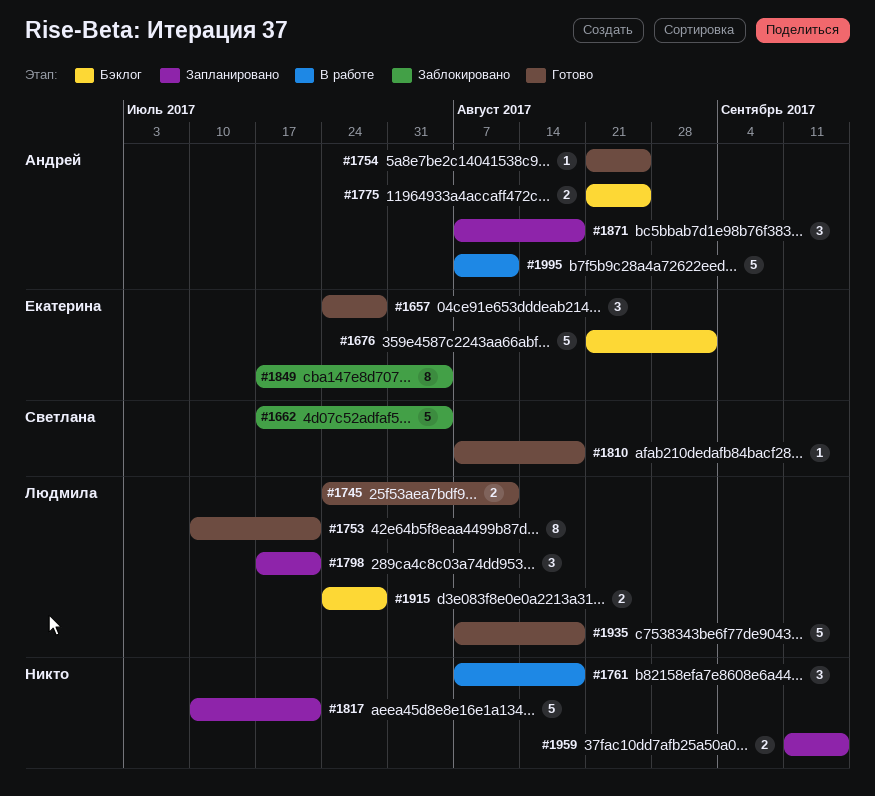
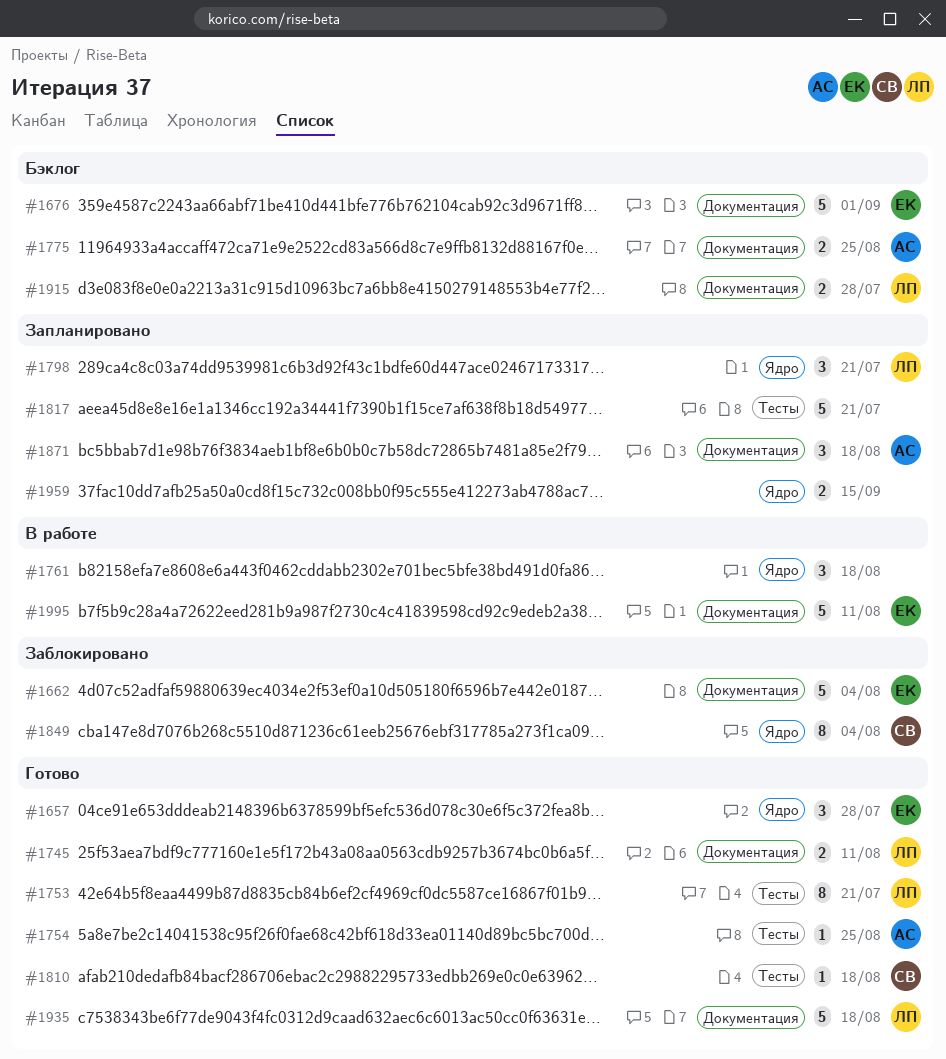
#1662, owner: Светлана -> Екатерина
#1849, owner: Екатерина -> Светлана
#1995, owner: Андрей -> Екатерина

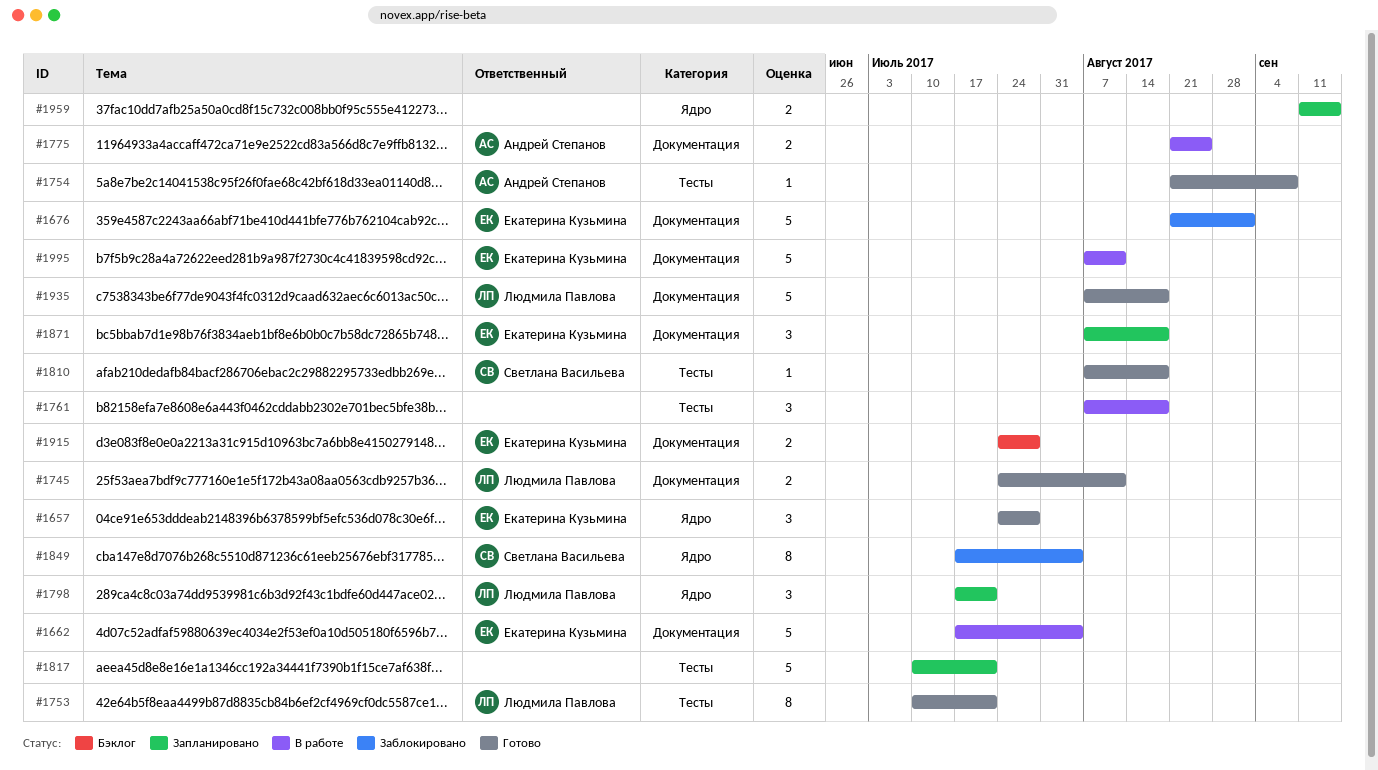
#1662, status: Заблокировано -> В работе
#1676, status: Бэклог -> Заблокировано
#1754, due: Aug 25 -> Sep 8
#1761, label: Ядро -> Тесты
#1775, status: Бэклог -> В работе
#1871, owner: Андрей Степанов -> Екатерина Кузьмина
#1915, owner: Людмила Павлова -> Екатерина Кузьмина

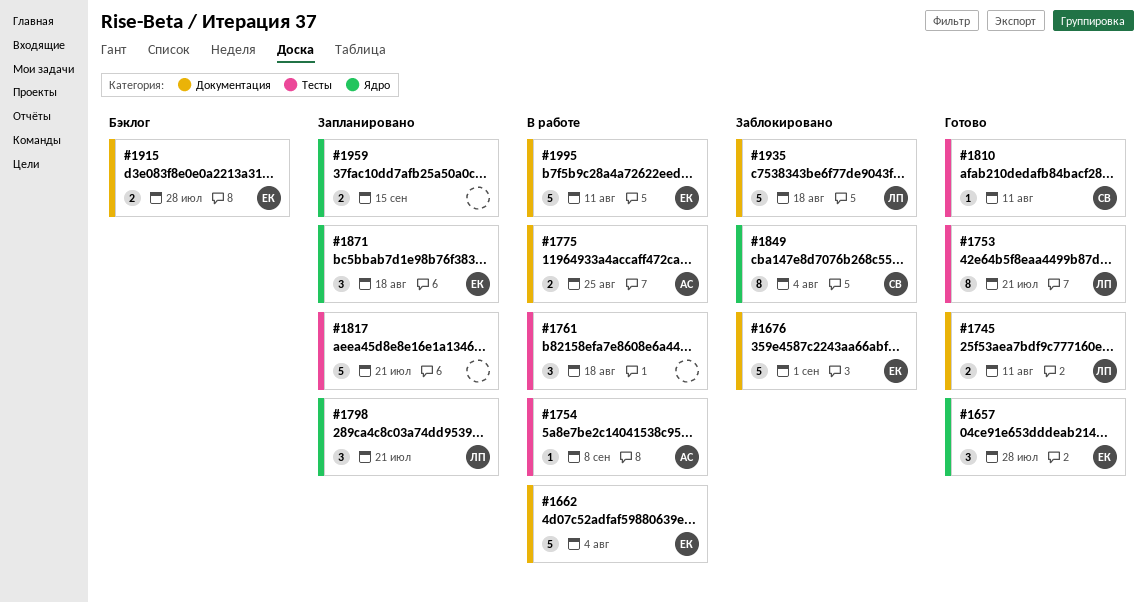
#1754, status: Готово -> В работе
#1810, due: Aug 18 -> Aug 11
#1871, label: Документация -> Ядро
#1935, status: Готово -> Заблокировано

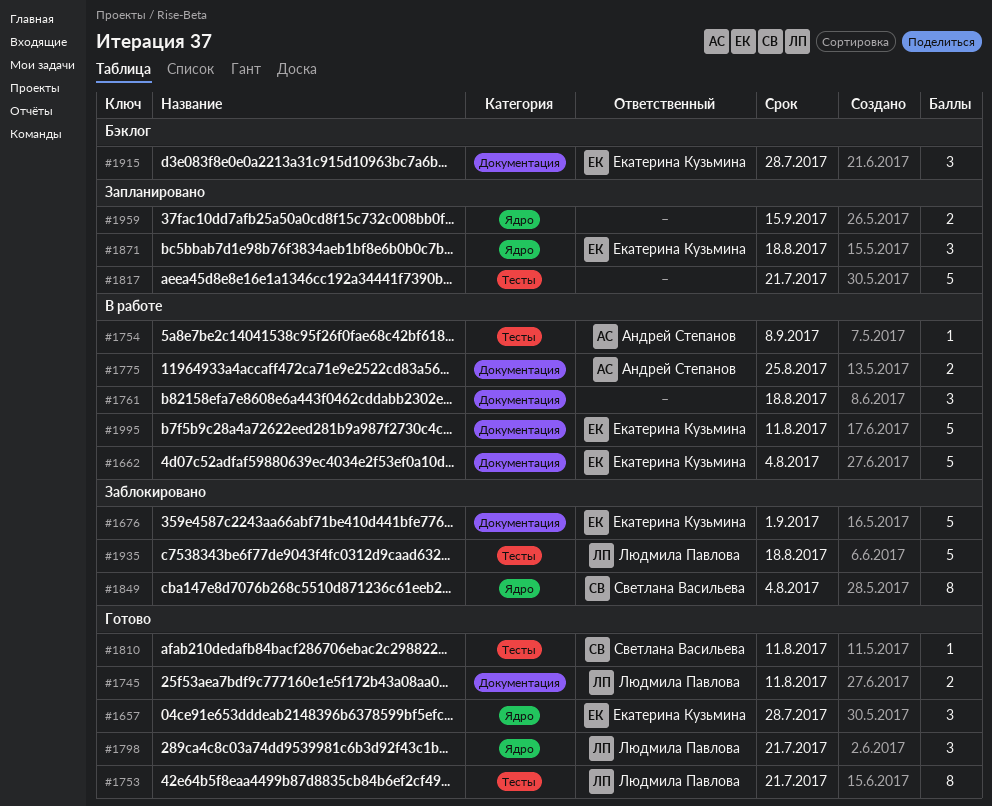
#1761, label: Тесты -> Документация
#1798, status: Запланировано -> Готово
#1915, estimate: 2 -> 3
#1935, label: Документация -> Тесты

